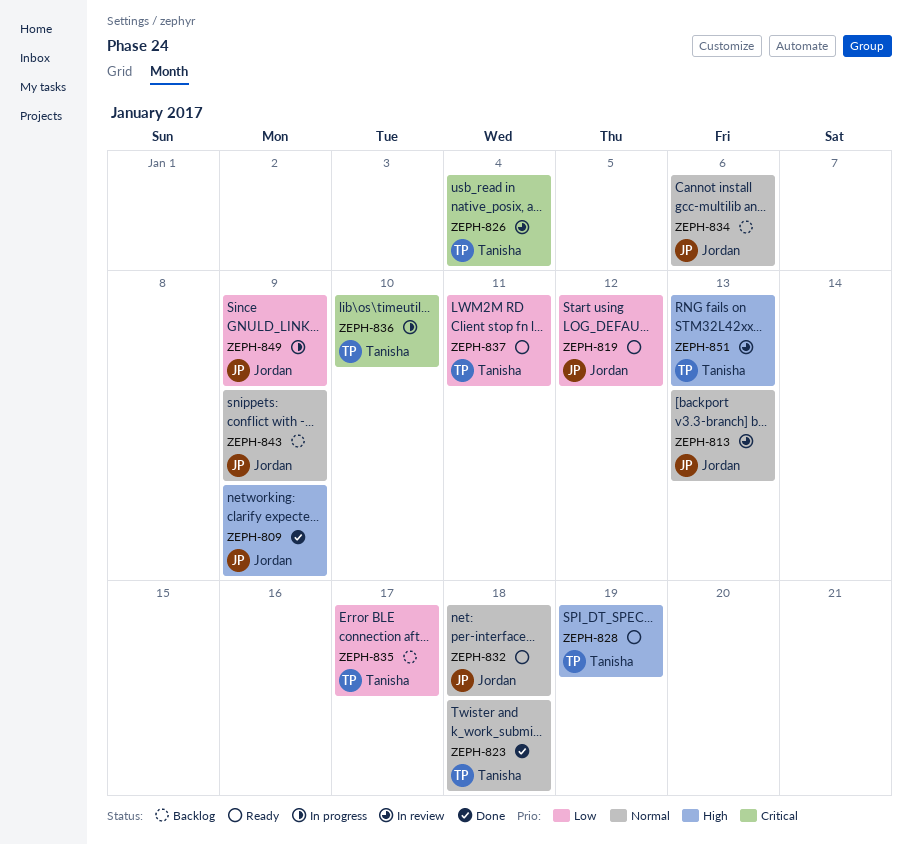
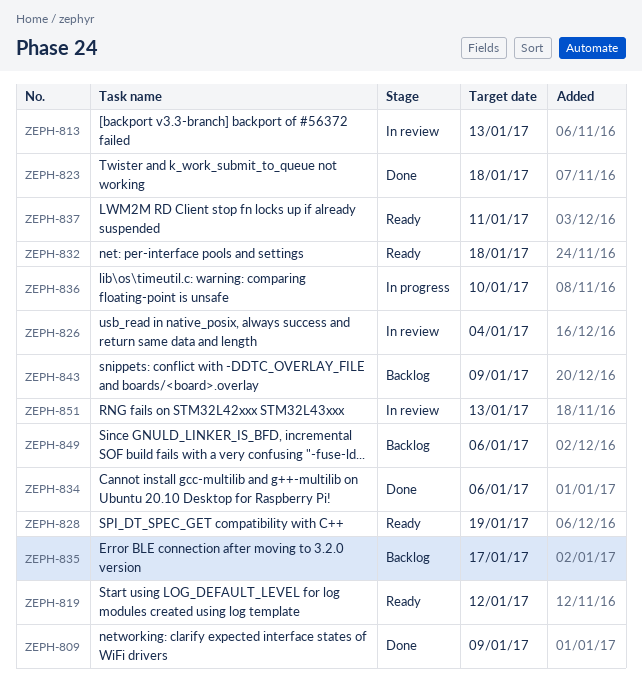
ZEPH-834, status: Backlog -> Done
ZEPH-849, status: In progress -> Backlog
ZEPH-849, due: Jan 9 -> Jan 6

